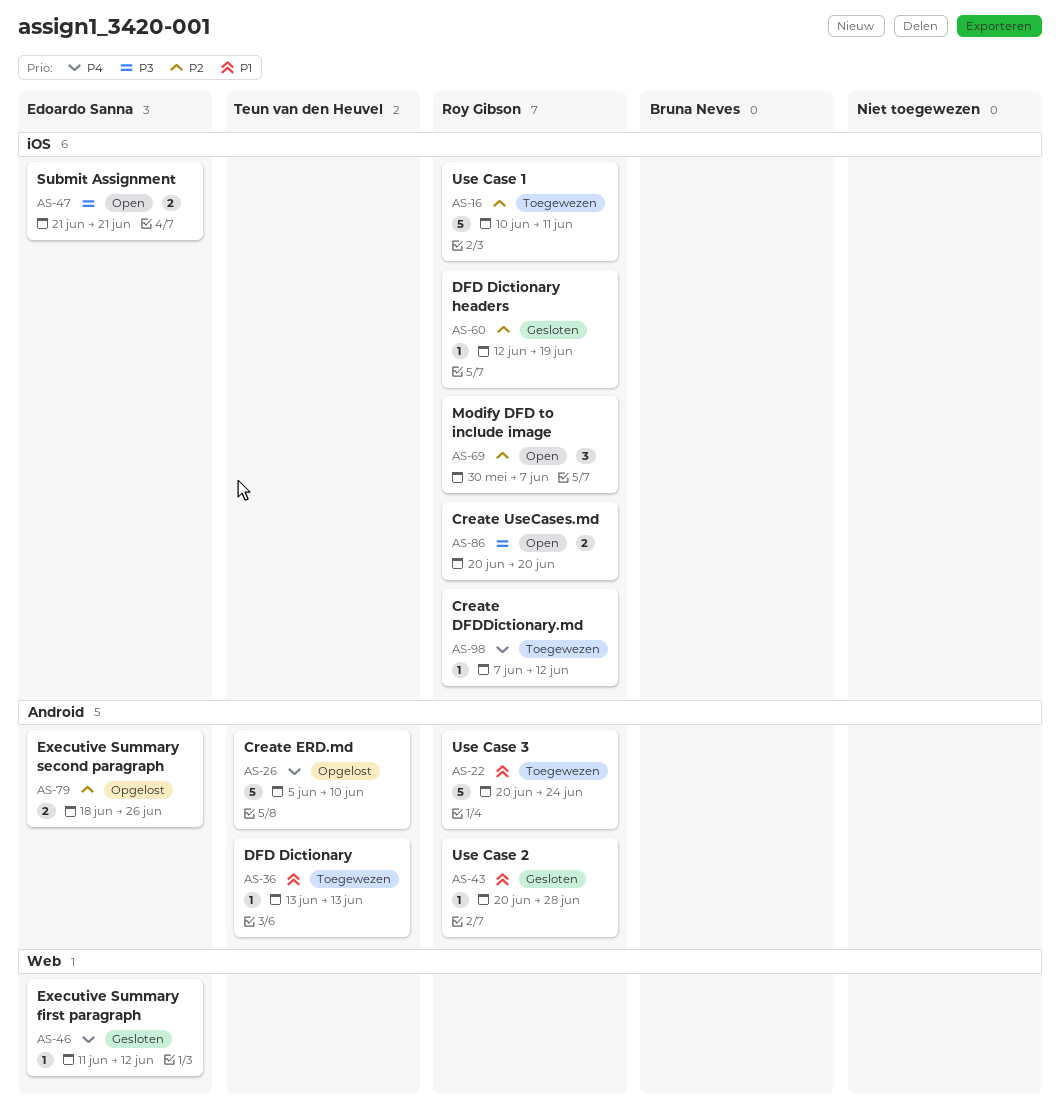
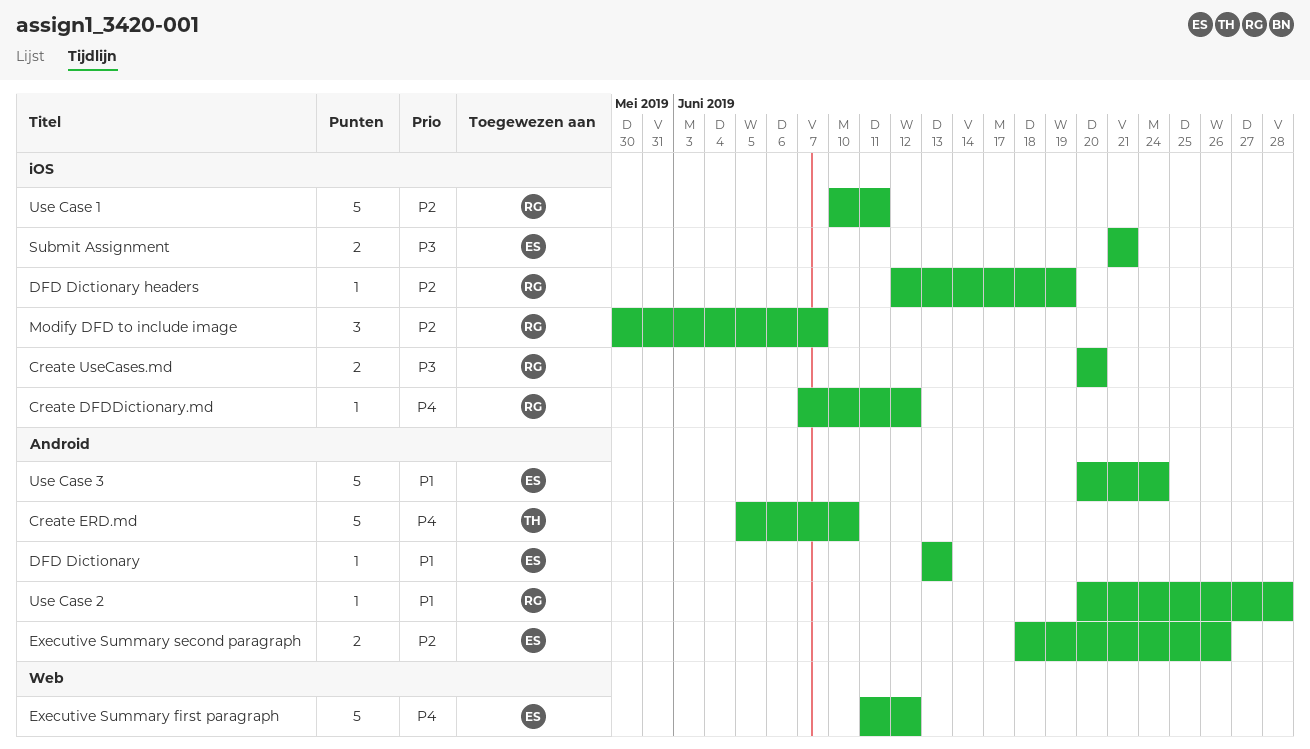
DFD Dictionary, owner: Teun van den Heuvel -> Edoardo Sanna
Executive Summary first paragraph, estimate: 1 -> 5
Use Case 3, owner: Roy Gibson -> Edoardo Sanna

